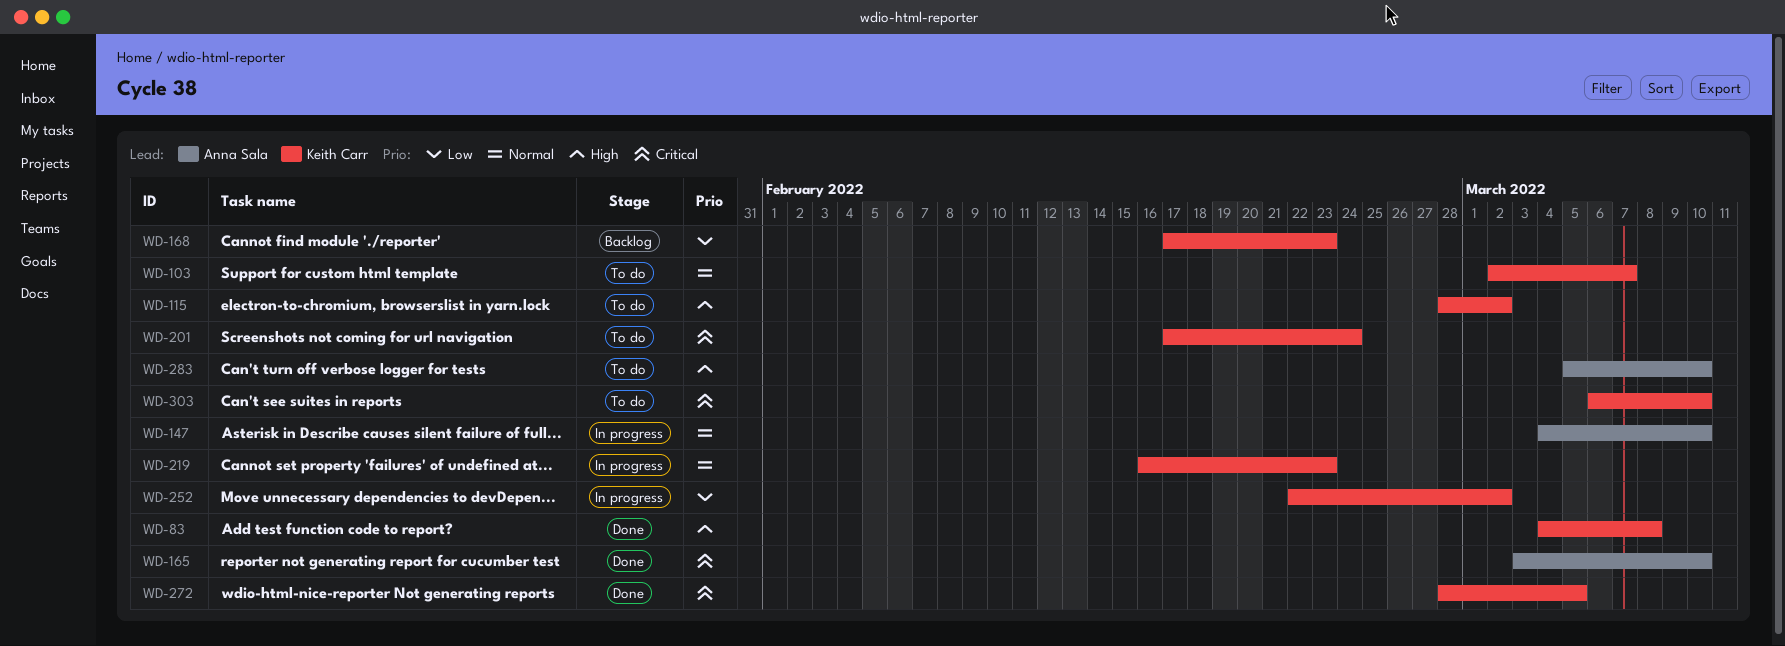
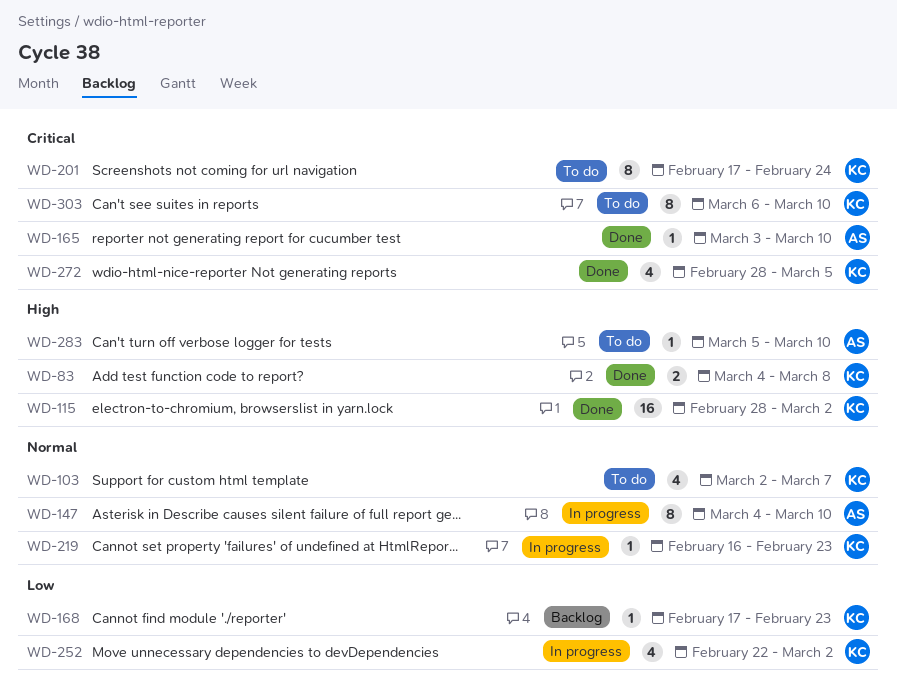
WD-115, status: To do -> Done

